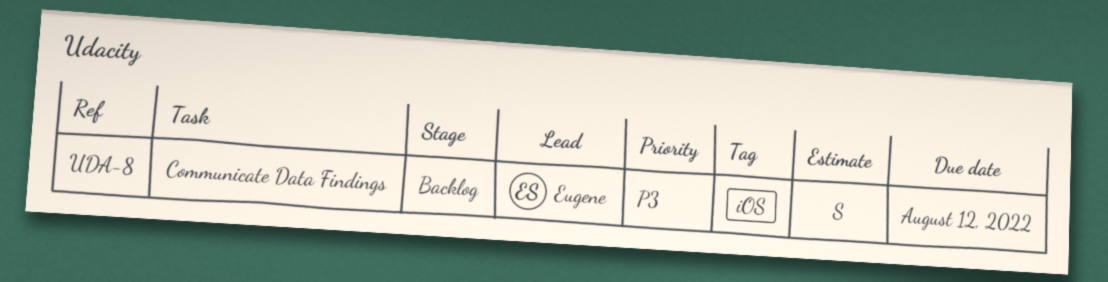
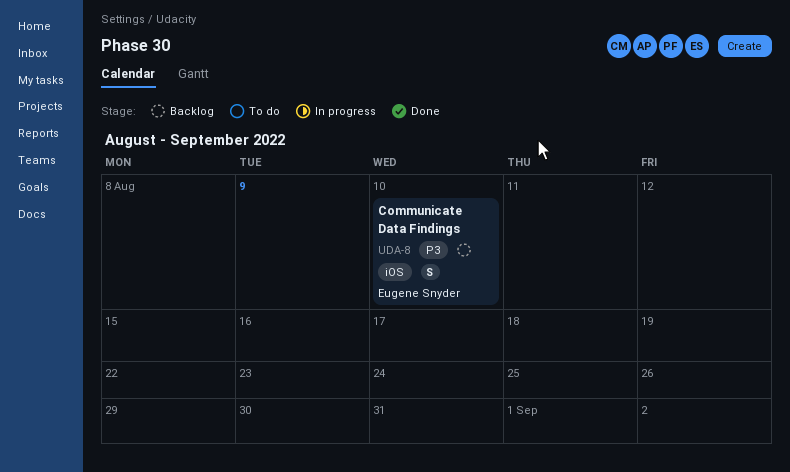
UDA-8, due: Aug 12 -> Aug 10

